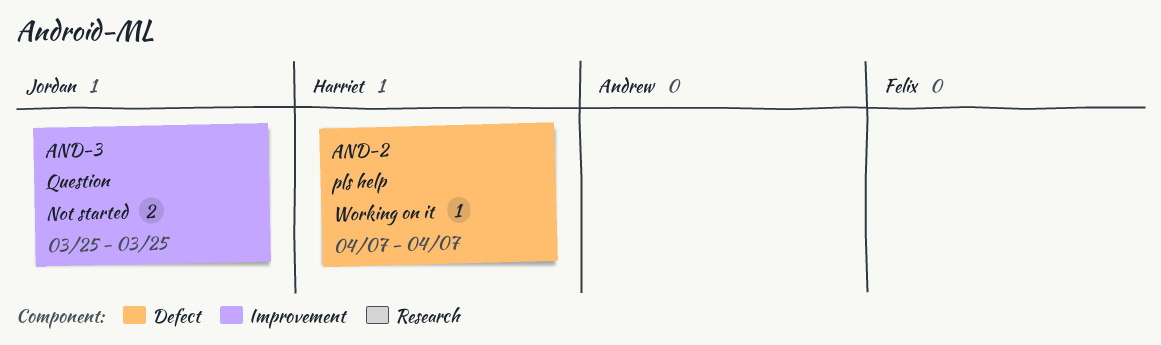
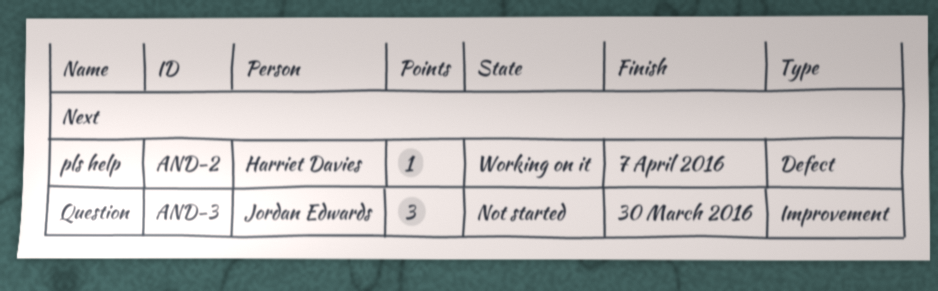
AND-3, estimate: 2 -> 3
AND-3, due: Mar 25 -> Mar 30

